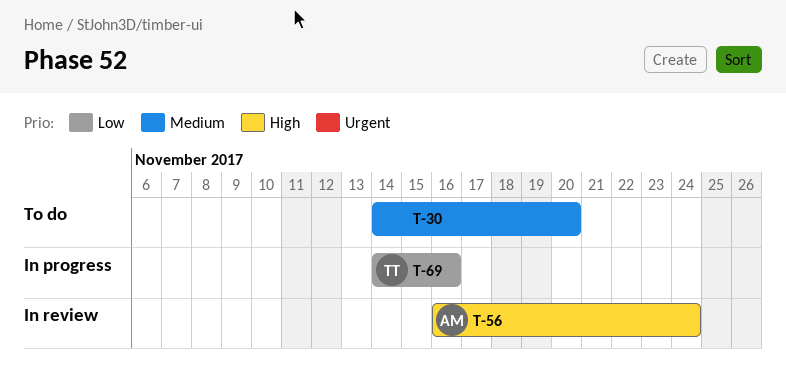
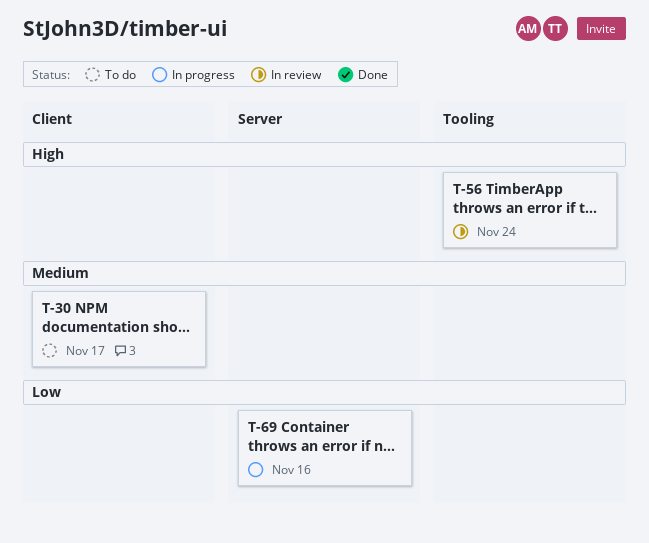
T-30, due: Nov 20 -> Nov 17

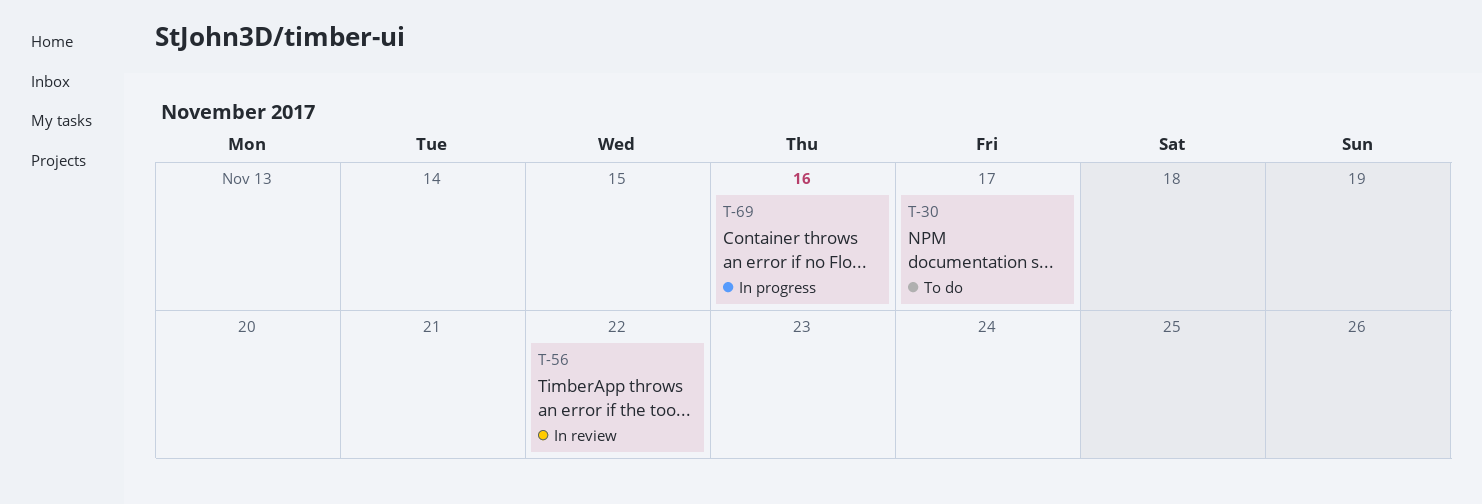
T-56, due: Nov 24 -> Nov 22

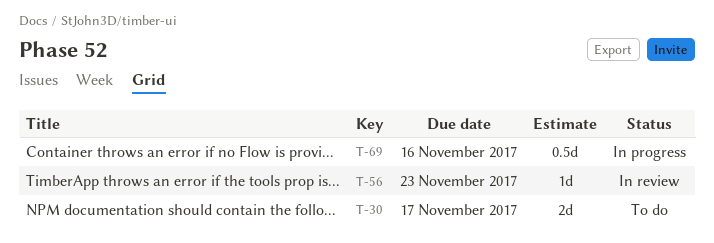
T-56, due: Nov 22 -> Nov 23

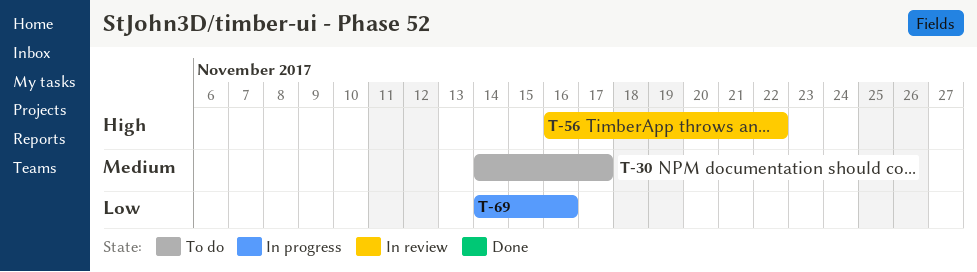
T-56, due: Nov 23 -> Nov 22

